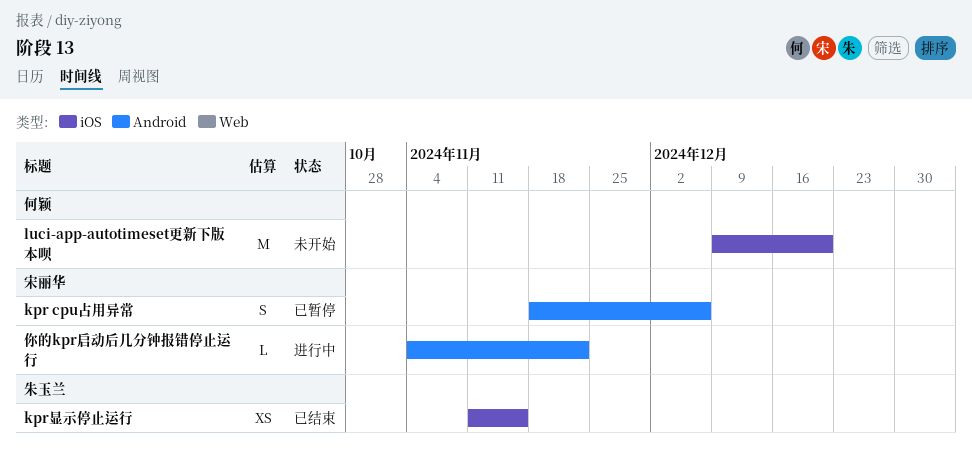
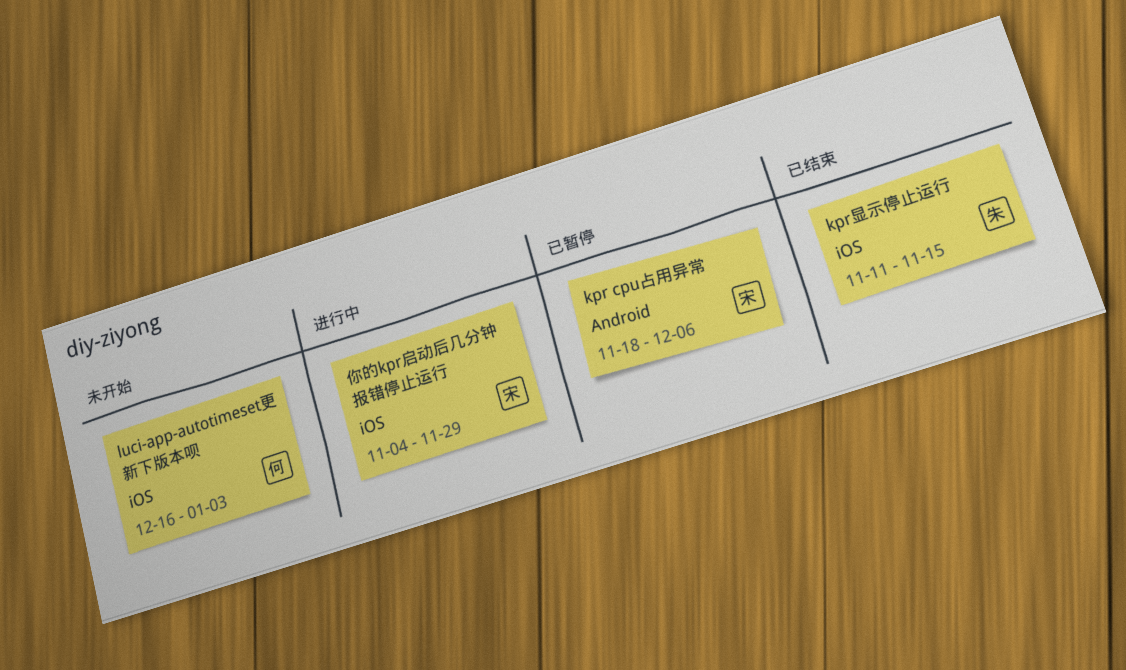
luci-app-autotimeset更新下版本呗, start: Dec 9 -> Dec 16
luci-app-autotimeset更新下版本呗, due: Dec 20 -> Jan 3
你的kpr启动后几分钟报错停止运行, label: Android -> iOS
你的kpr启动后几分钟报错停止运行, due: Nov 22 -> Nov 29

